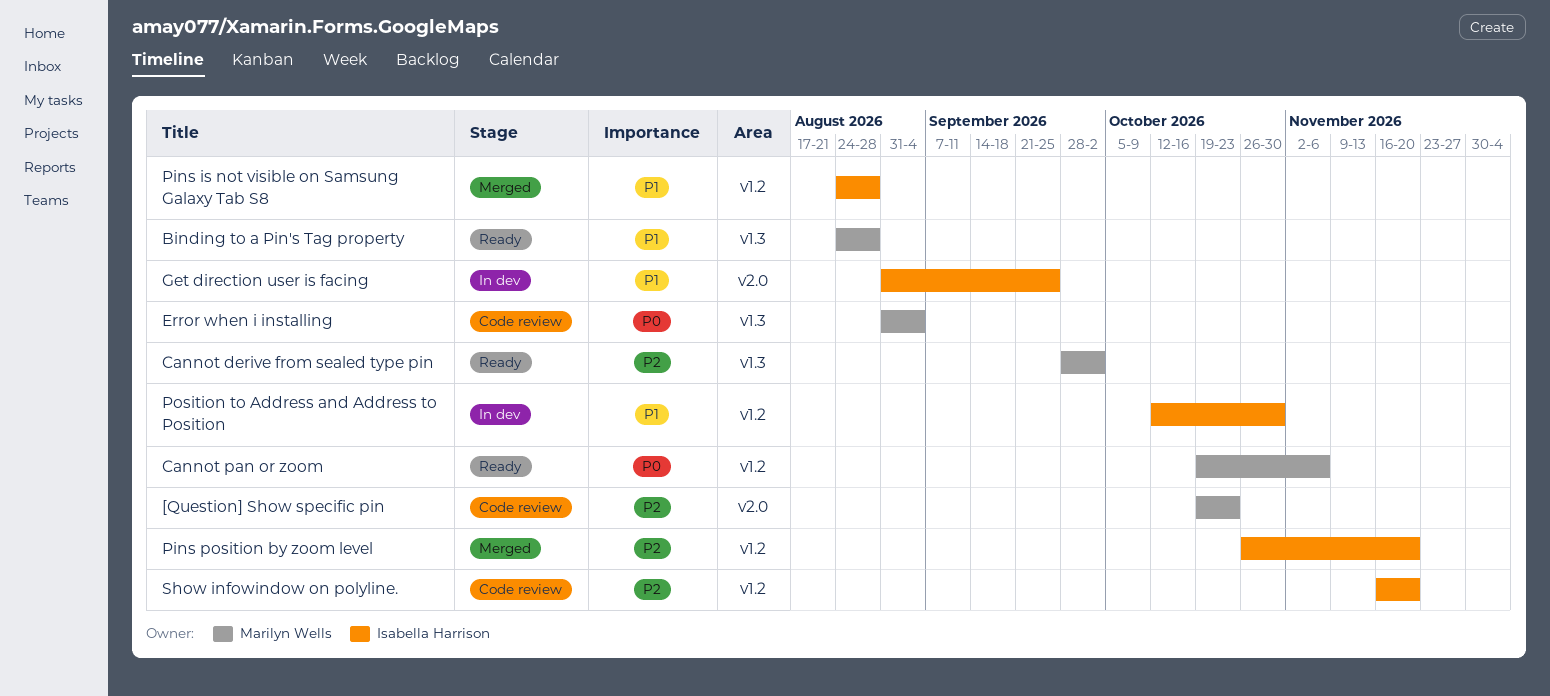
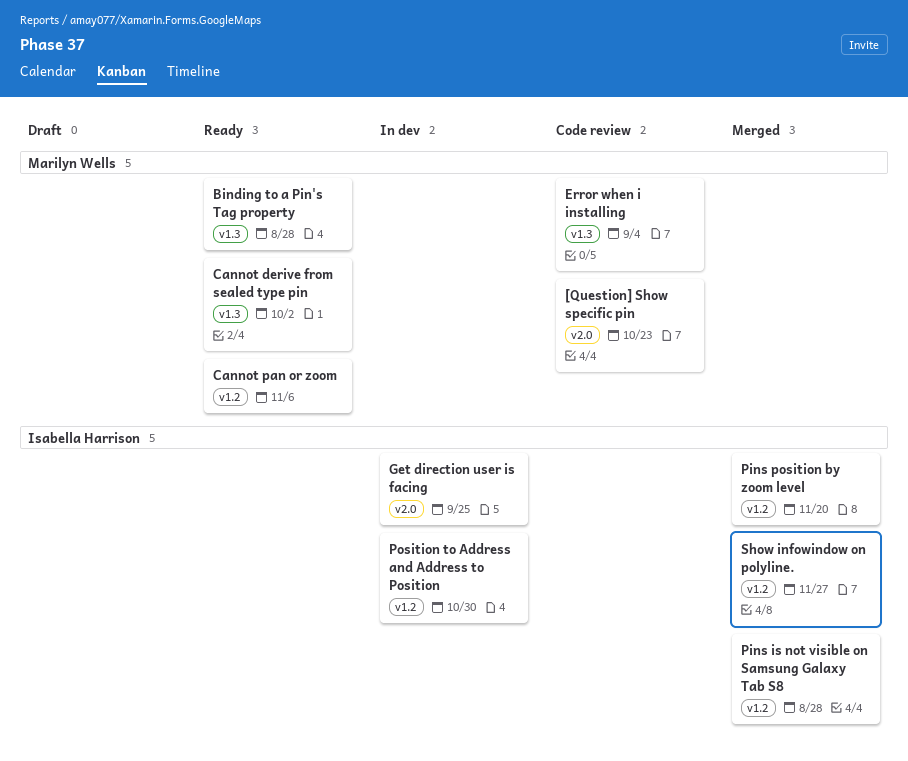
Show infowindow on polyline., status: Code review -> Merged
Show infowindow on polyline., due: Nov 20 -> Nov 27

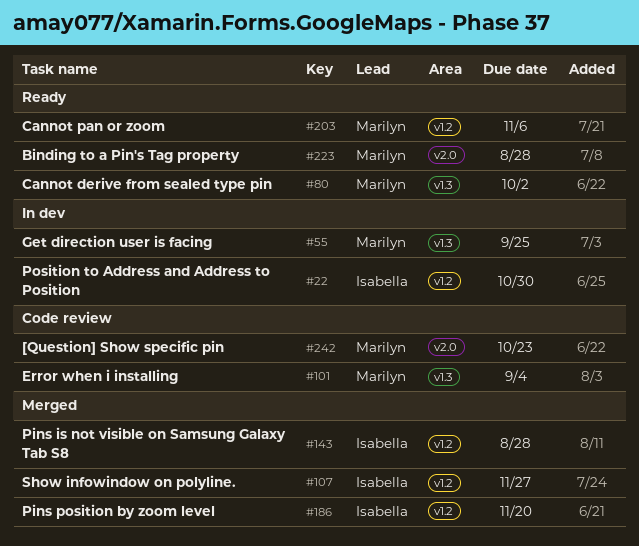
Binding to a Pin's Tag property, label: v1.3 -> v2.0
Get direction user is facing, owner: Isabella Harrison -> Marilyn Wells
Get direction user is facing, label: v2.0 -> v1.3

